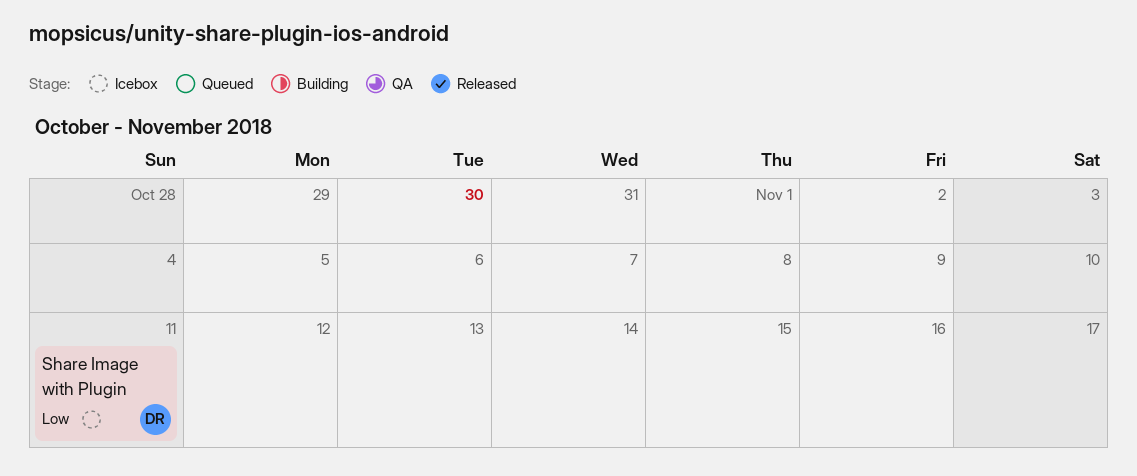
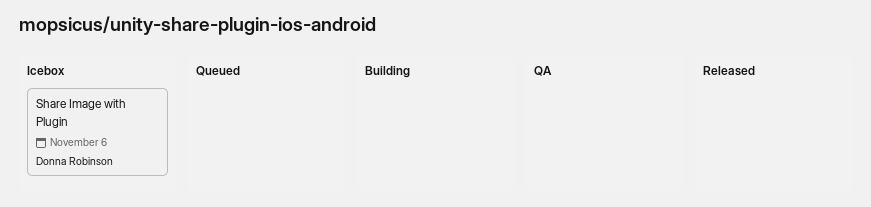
Share Image with Plugin, due: Nov 11 -> Nov 6

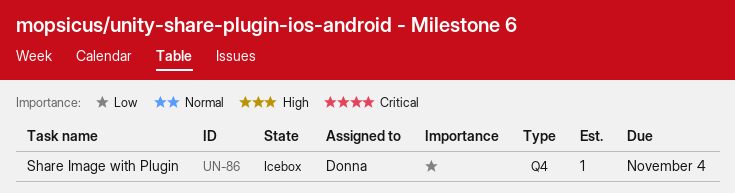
Share Image with Plugin, due: Nov 6 -> Nov 4

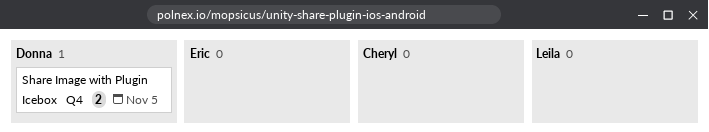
Share Image with Plugin, estimate: 1 -> 2
Share Image with Plugin, due: Nov 4 -> Nov 5

